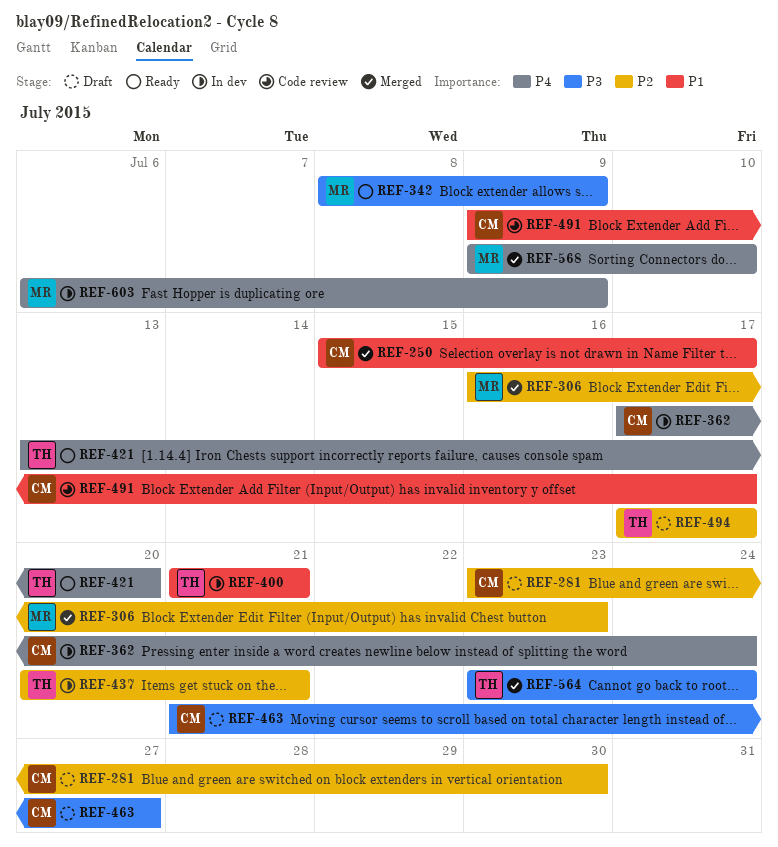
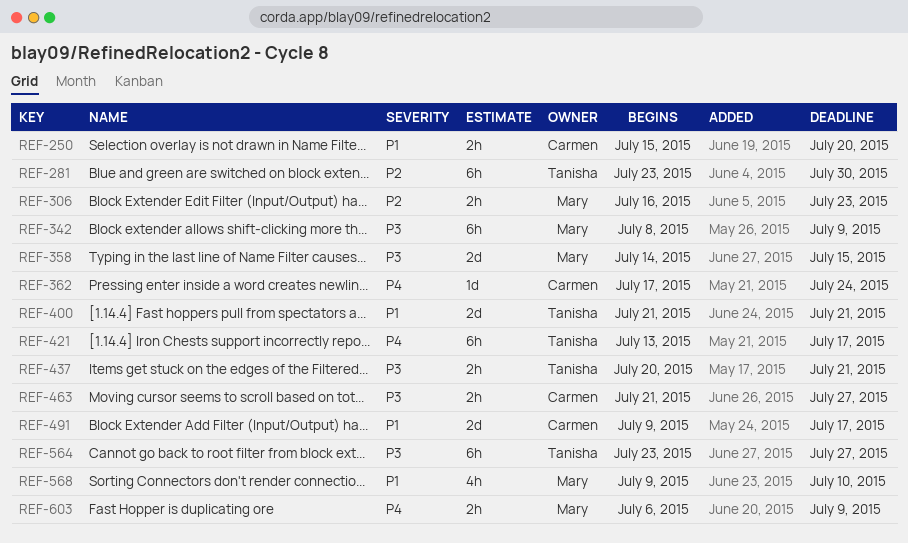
REF-250, due: Jul 17 -> Jul 20
REF-281, owner: Carmen -> Tanisha
REF-358: none -> present
REF-421, due: Jul 20 -> Jul 17
REF-437, priority: P2 -> P3
REF-494: present -> none
REF-564, due: Jul 24 -> Jul 27
REF-568, priority: P4 -> P1

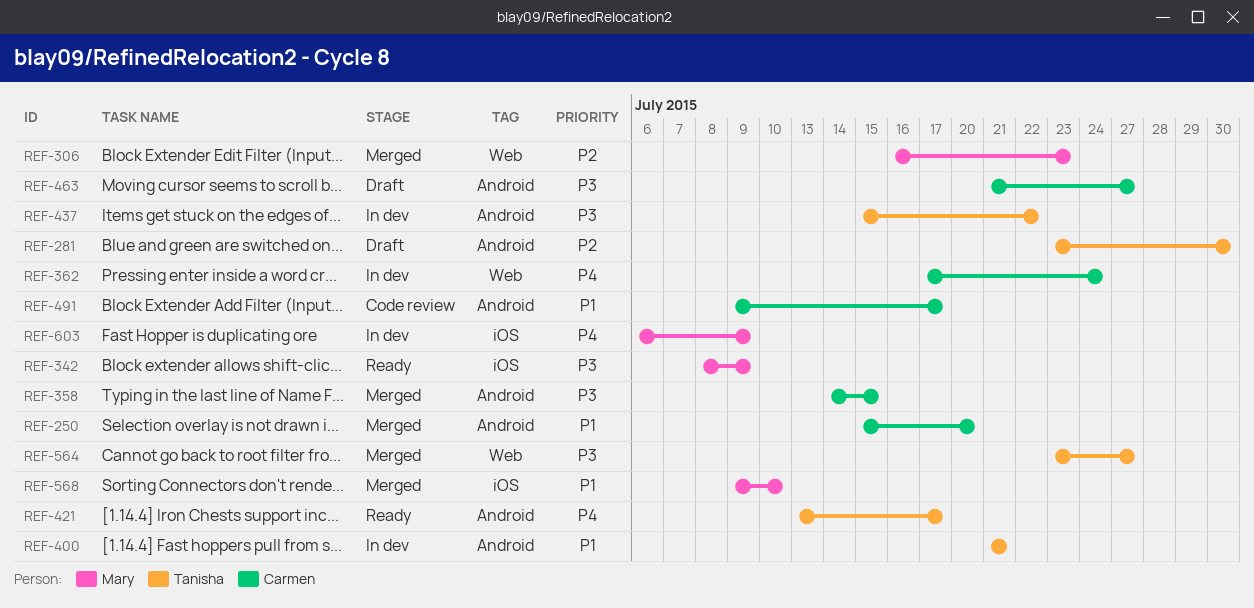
REF-358, owner: Mary -> Carmen
REF-437, start: Jul 20 -> Jul 15
REF-437, due: Jul 21 -> Jul 22

